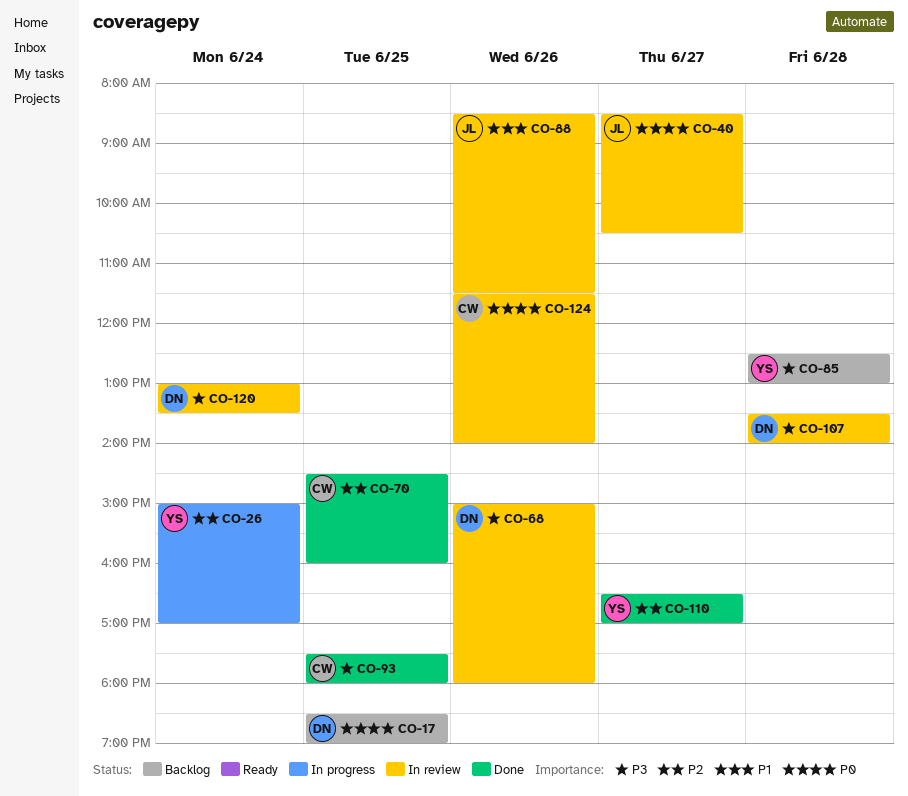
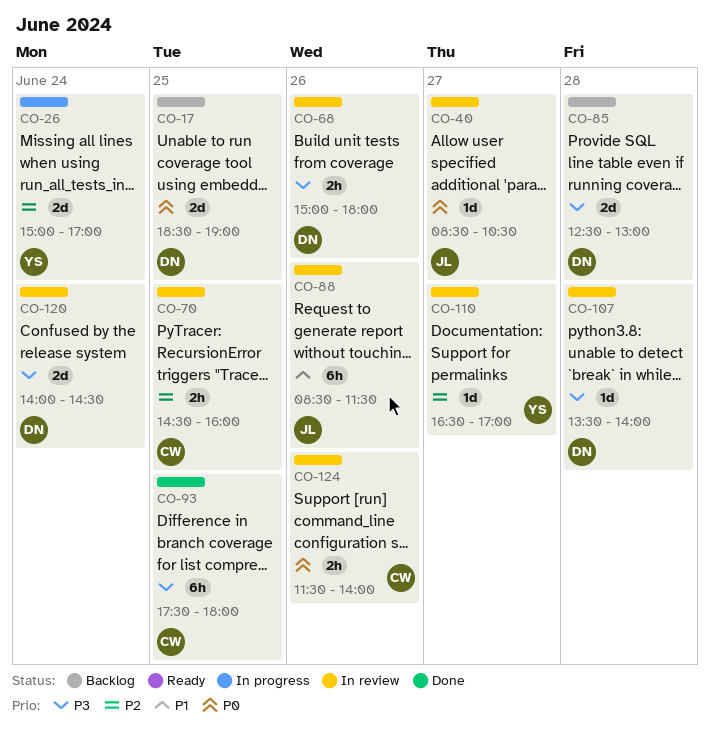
CO-70, status: Done -> In review
CO-85, owner: YS -> DN
CO-110, status: Done -> In review
CO-120, begins: 13:00 -> 14:00
CO-120, ends: 13:30 -> 14:30

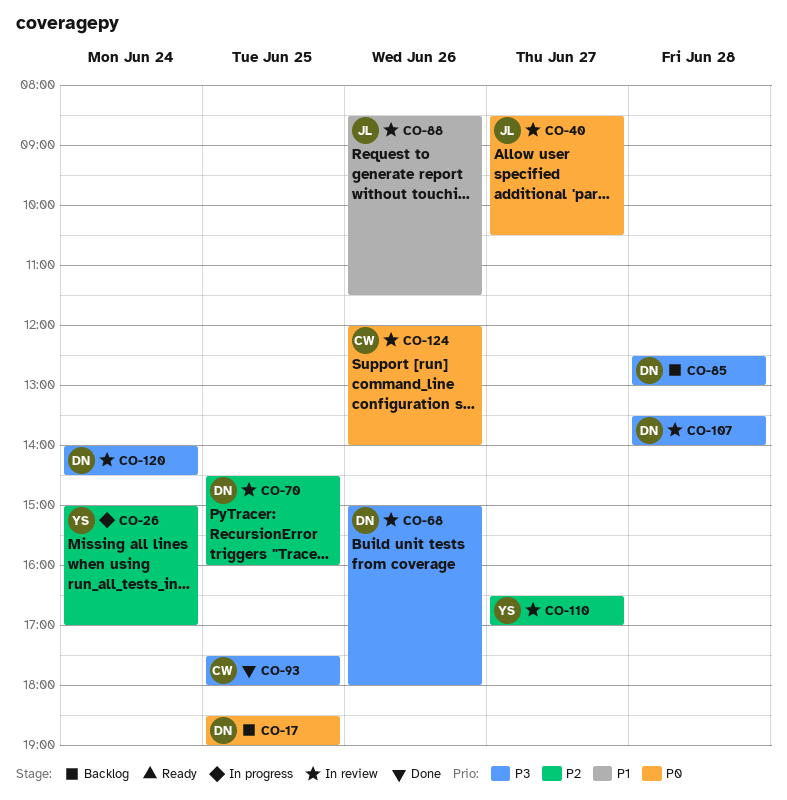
CO-70, owner: CW -> DN
CO-124, begins: 11:30 -> 12:00

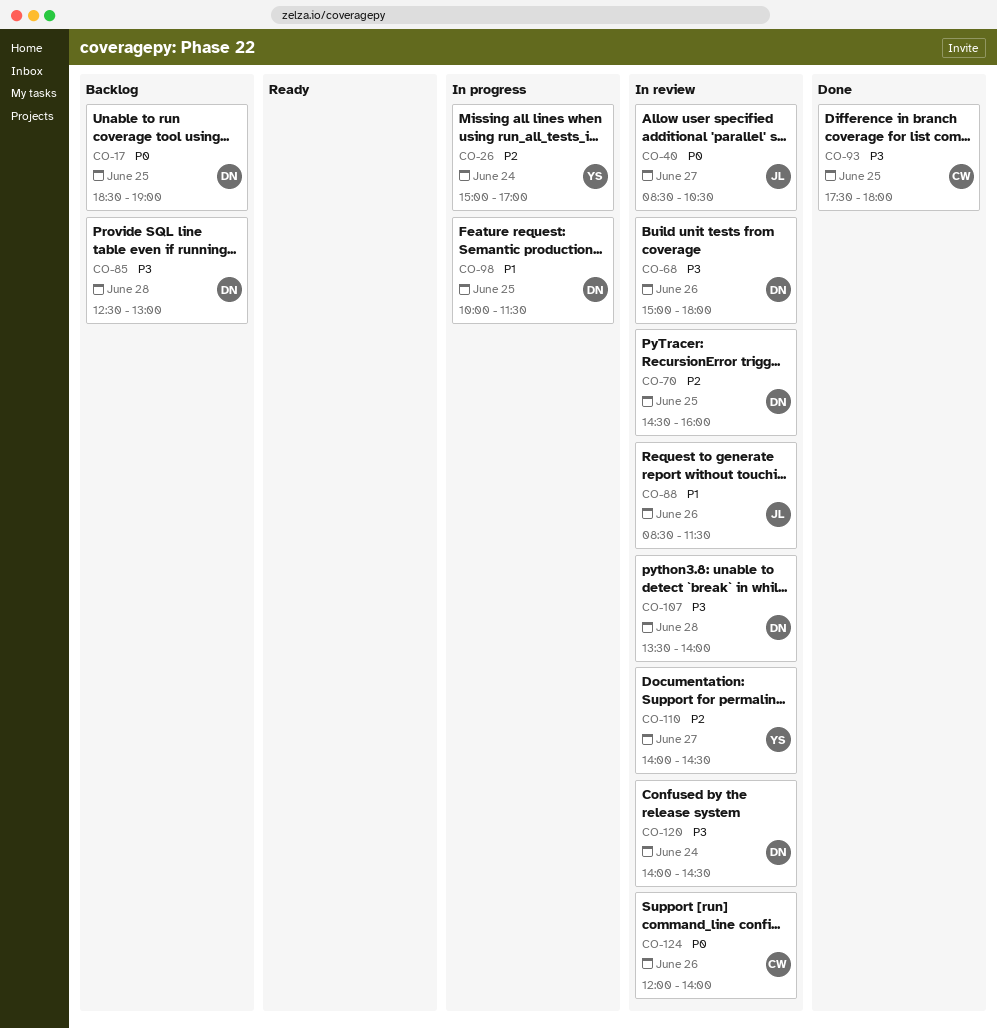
CO-98: none -> present
CO-110, begins: 16:30 -> 14:00
CO-110, ends: 17:00 -> 14:30

